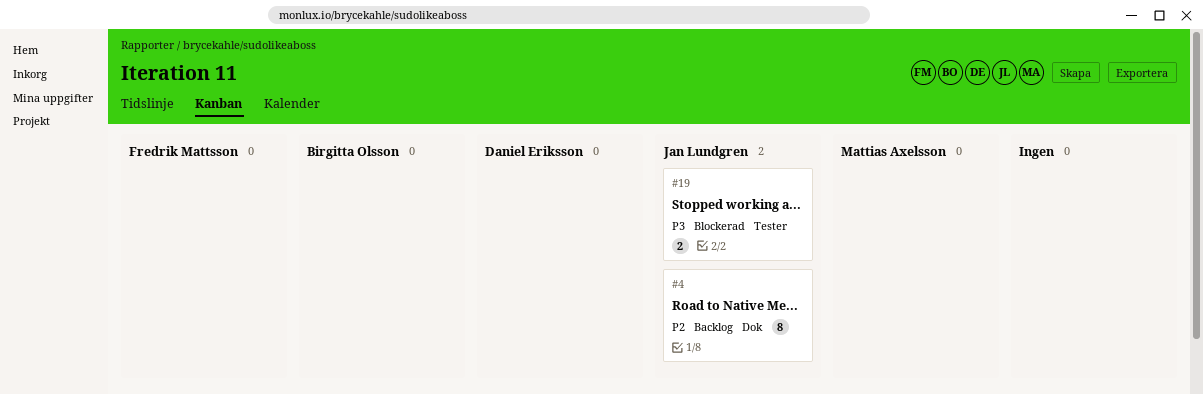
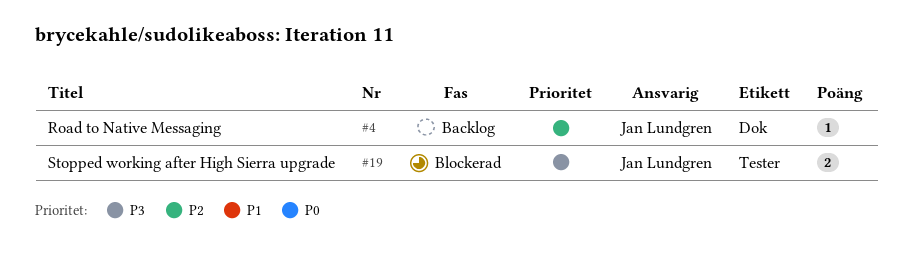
#4, estimate: 8 -> 1

